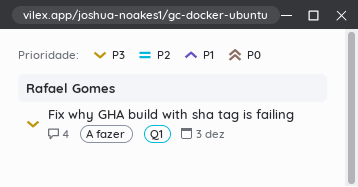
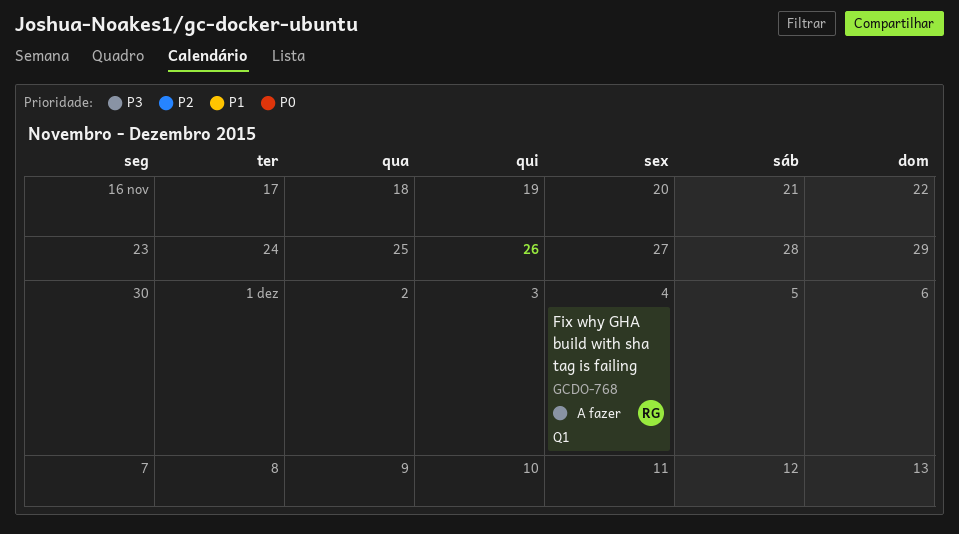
Fix why GHA build with sha tag is failing, due: Dec 3 -> Dec 4

